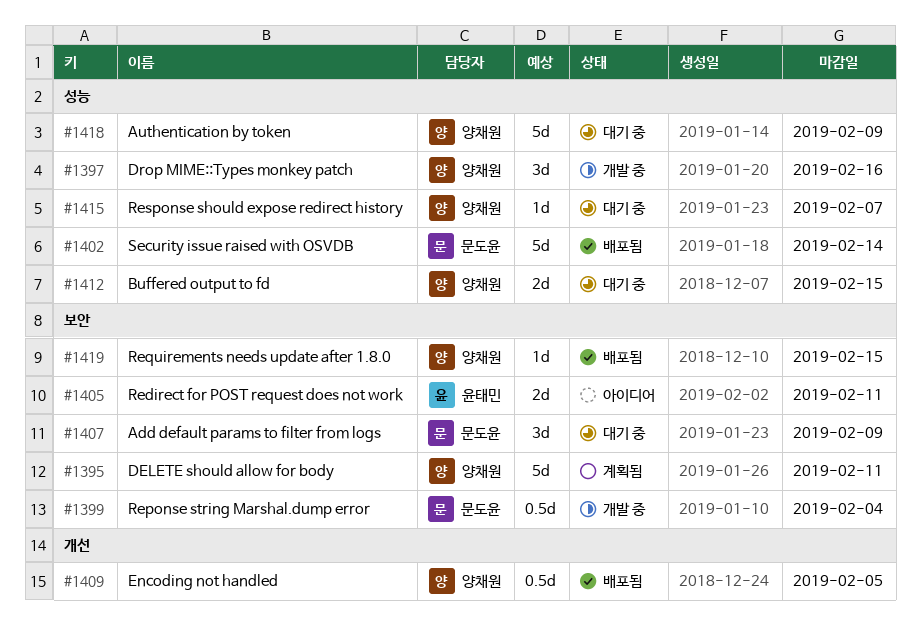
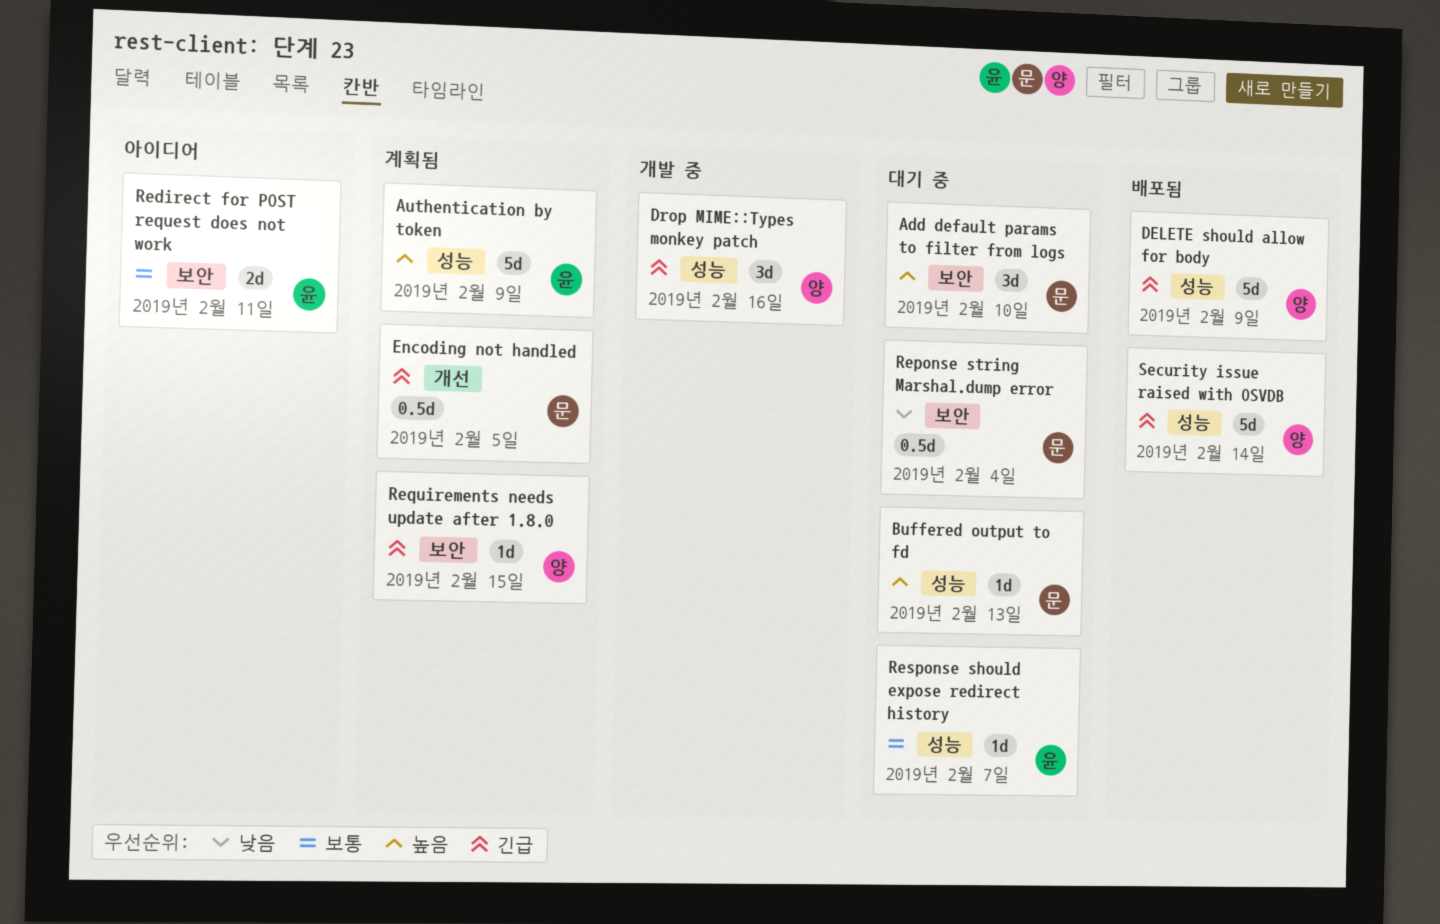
Add default params to filter from logs, due: Feb 9 -> Feb 10
Authentication by token, status: 대기 중 -> 계획됨
Authentication by token, owner: 양채원 -> 윤태민
Buffered output to fd, owner: 양채원 -> 문도윤
Buffered output to fd, estimate: 2d -> 1d
Buffered output to fd, due: Feb 15 -> Feb 13
DELETE should allow for body, status: 계획됨 -> 배포됨
DELETE should allow for body, label: 보안 -> 성능
DELETE should allow for body, due: Feb 11 -> Feb 9
Encoding not handled, status: 배포됨 -> 계획됨
Encoding not handled, owner: 양채원 -> 문도윤
Reponse string Marshal.dump error, status: 개발 중 -> 대기 중
Requirements needs update after 1.8.0, status: 배포됨 -> 계획됨
Response should expose redirect history, owner: 양채원 -> 윤태민
Security issue raised with OSVDB, owner: 문도윤 -> 양채원

